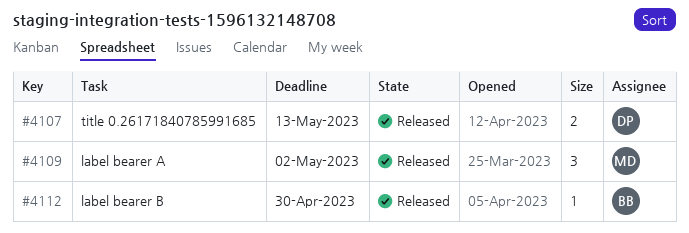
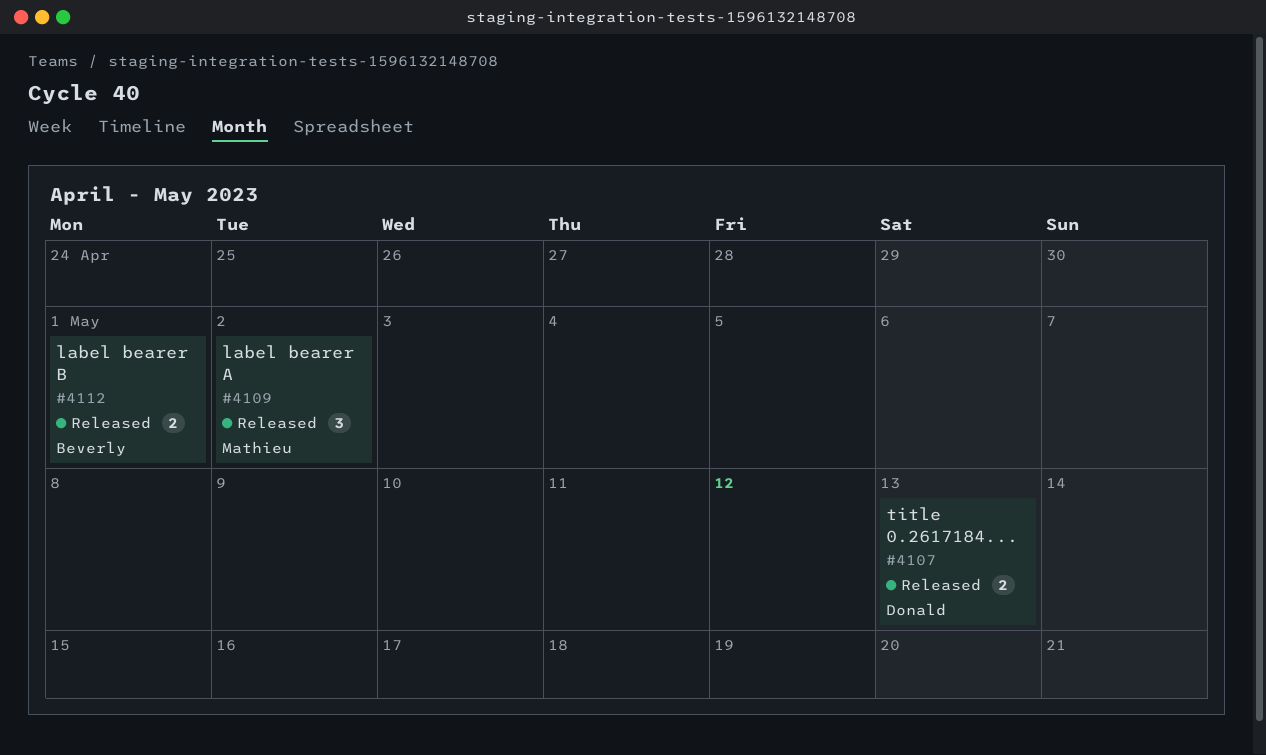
#4112, estimate: 1 -> 2
#4112, due: Apr 30 -> May 1

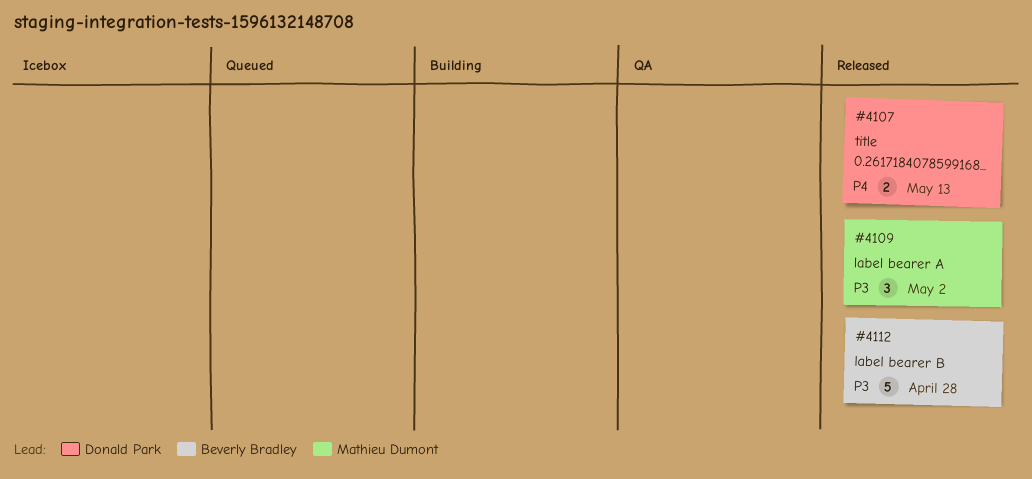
#4112, estimate: 2 -> 5
#4112, due: May 1 -> Apr 28

